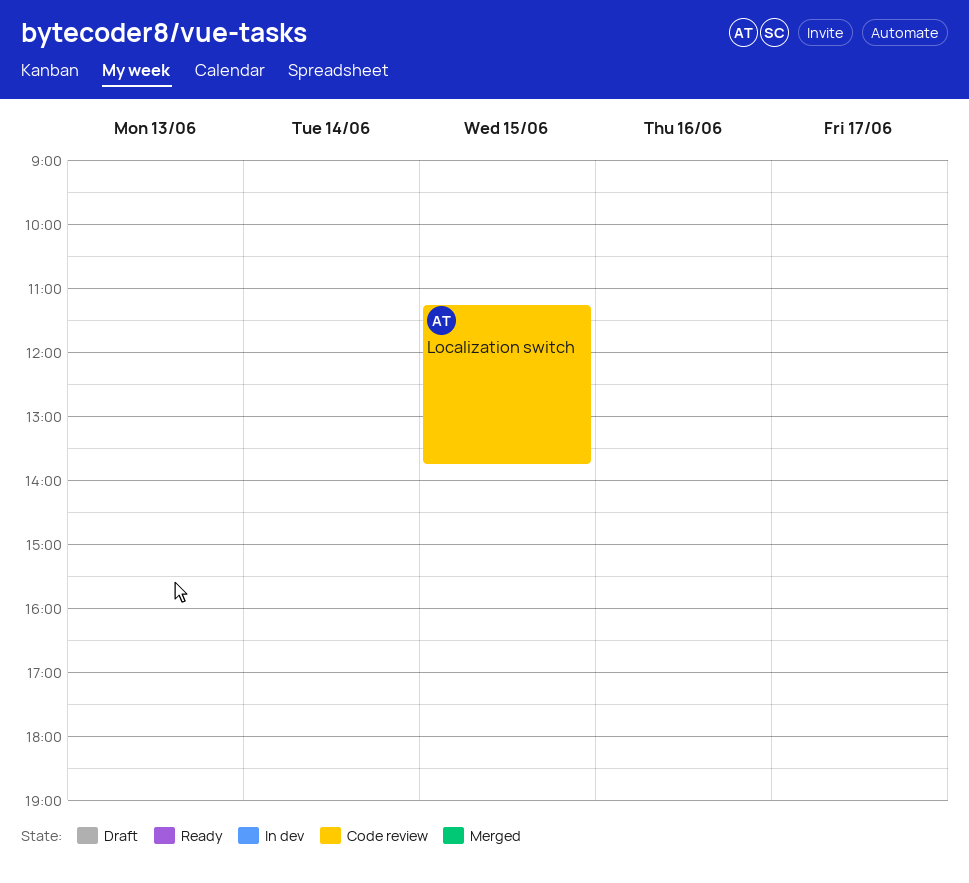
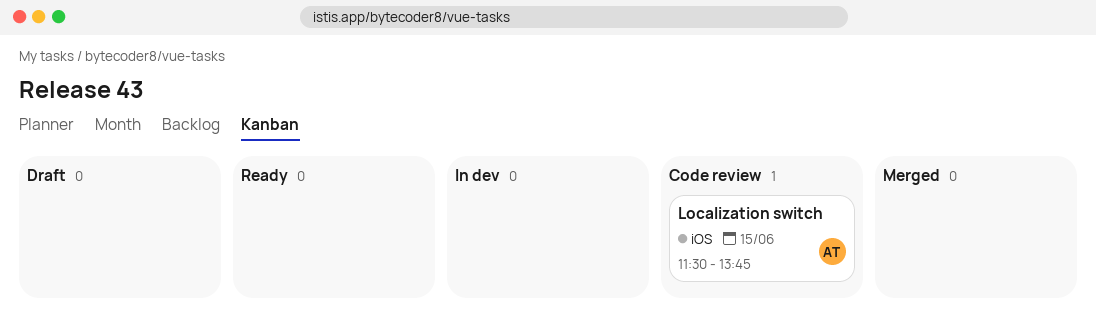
Localization switch, begins: 11:15 -> 11:30

